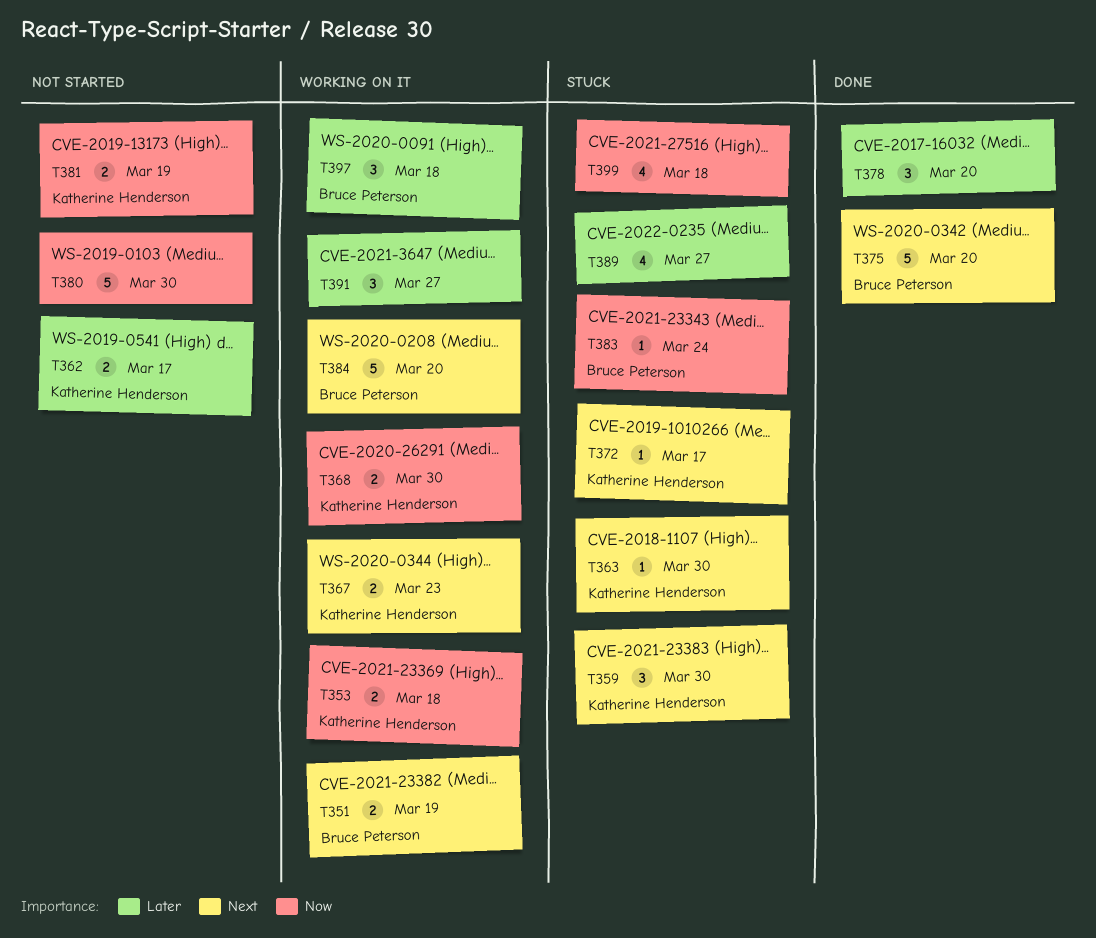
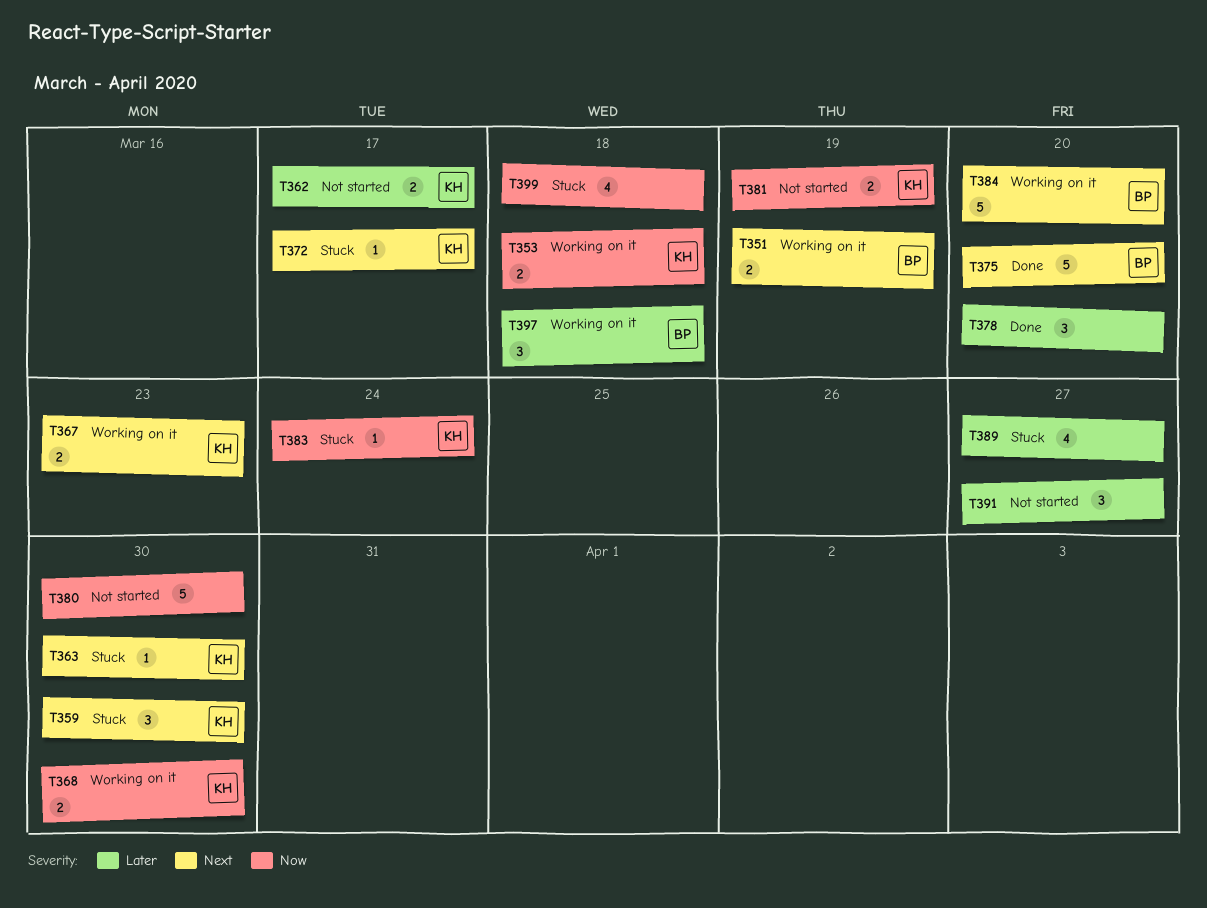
T383, owner: Bruce Peterson -> Katherine Henderson
T391, status: Working on it -> Not started

